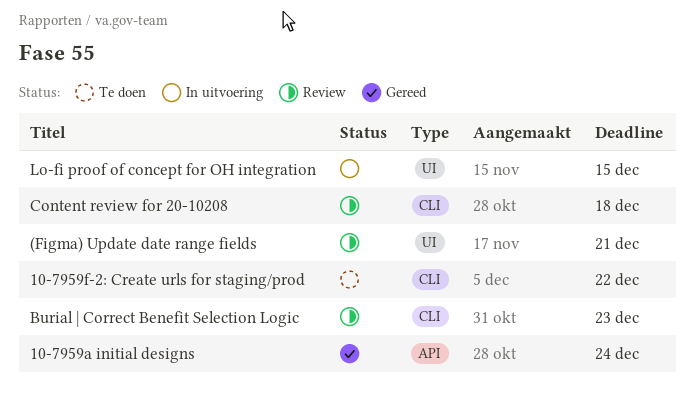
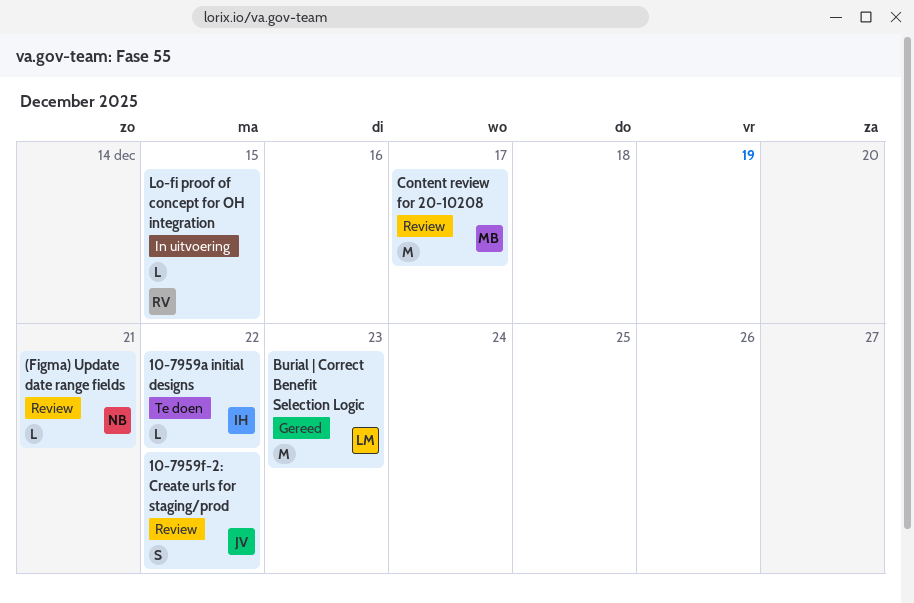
10-7959a initial designs, status: Gereed -> Te doen
10-7959a initial designs, due: Dec 24 -> Dec 22
10-7959f-2: Create urls for staging/prod, status: Te doen -> Review
Burial | Correct Benefit Selection Logic, status: Review -> Gereed
Content review for 20-10208, due: Dec 18 -> Dec 17

